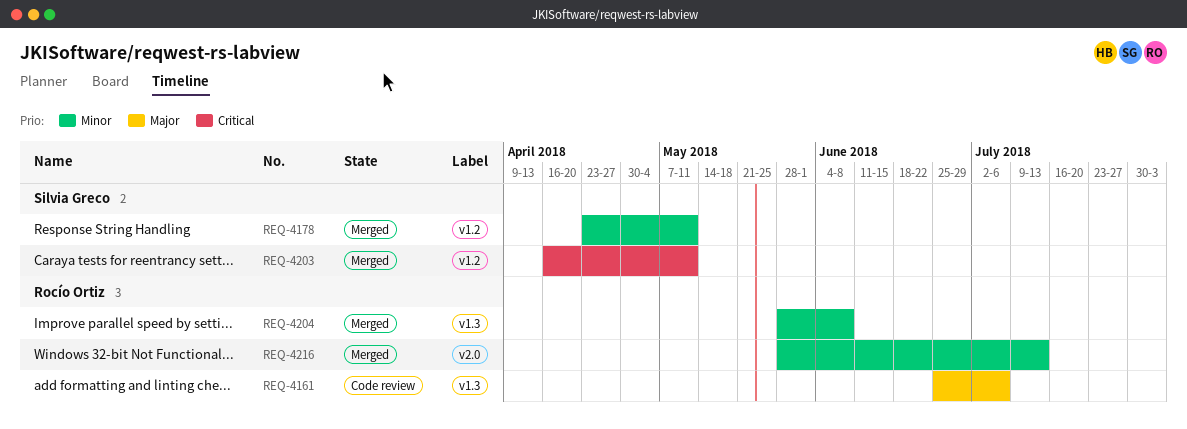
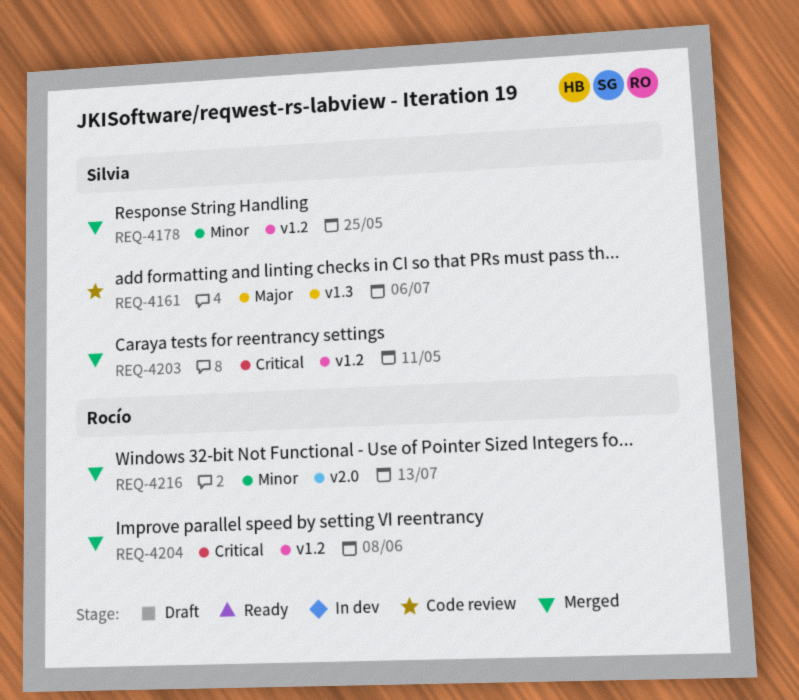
REQ-4161, owner: Rocío Ortiz -> Silvia Greco
REQ-4178, due: May 11 -> May 25
REQ-4204, priority: Minor -> Critical
REQ-4204, label: v1.3 -> v1.2

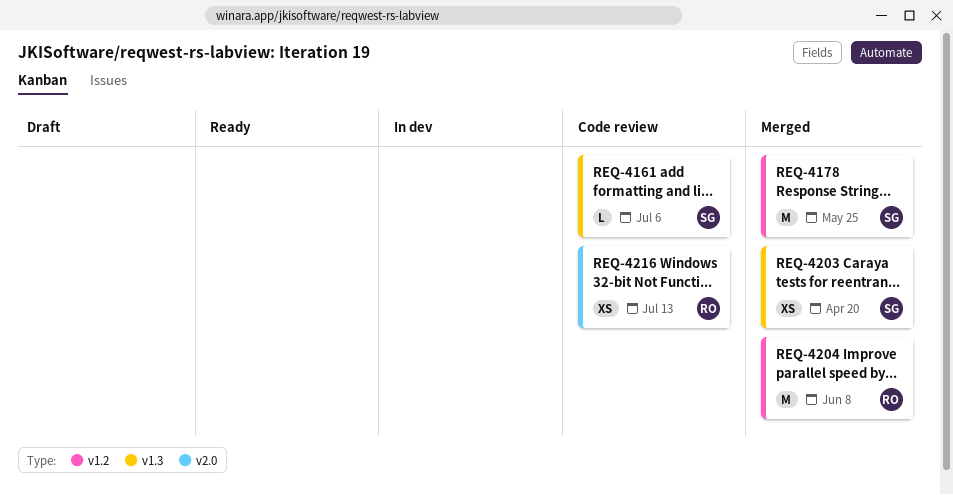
REQ-4203, label: v1.2 -> v1.3
REQ-4203, due: May 11 -> Apr 20
REQ-4216, status: Merged -> Code review

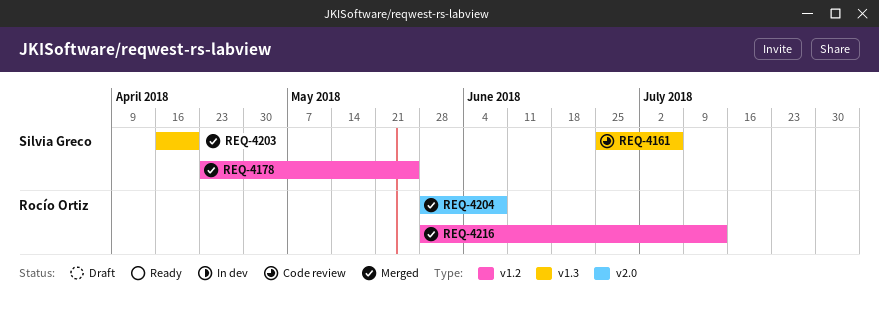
REQ-4204, label: v1.2 -> v2.0
REQ-4216, status: Code review -> Merged
REQ-4216, label: v2.0 -> v1.2

